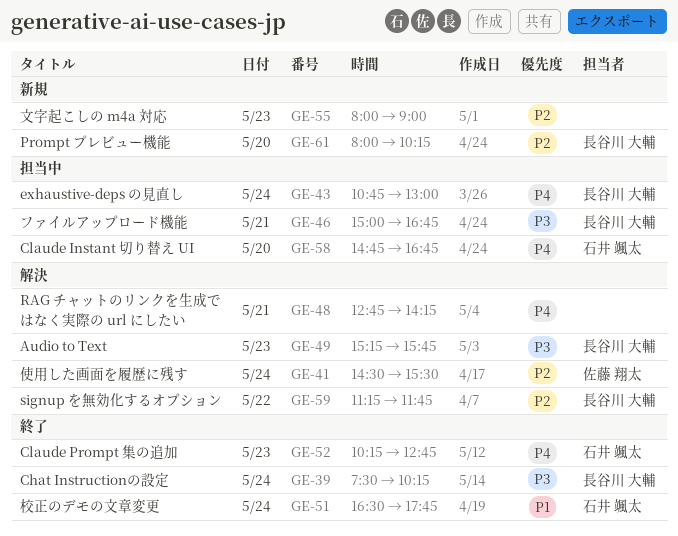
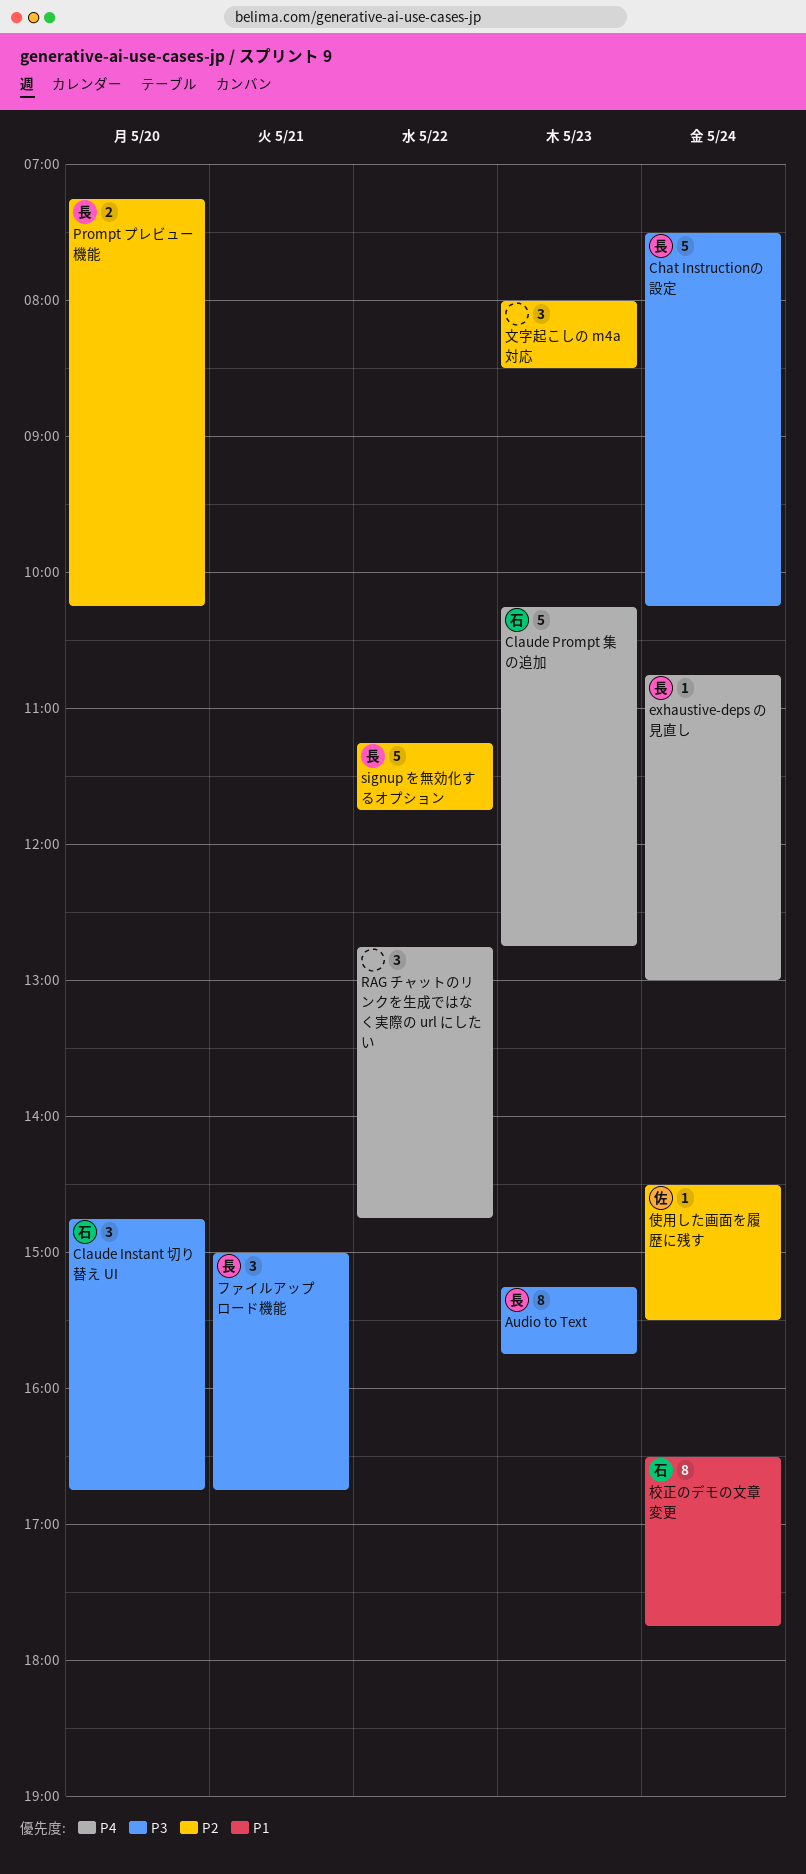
Claude Instant 切り替え UI, priority: P4 -> P3
Prompt プレビュー機能, begins: 08:00 -> 07:15
RAG チャットのリンクを生成ではなく実際の url にしたい, day: May 21 -> May 22
RAG チャットのリンクを生成ではなく実際の url にしたい, ends: 14:15 -> 14:45
文字起こしの m4a 対応, ends: 09:00 -> 08:30

